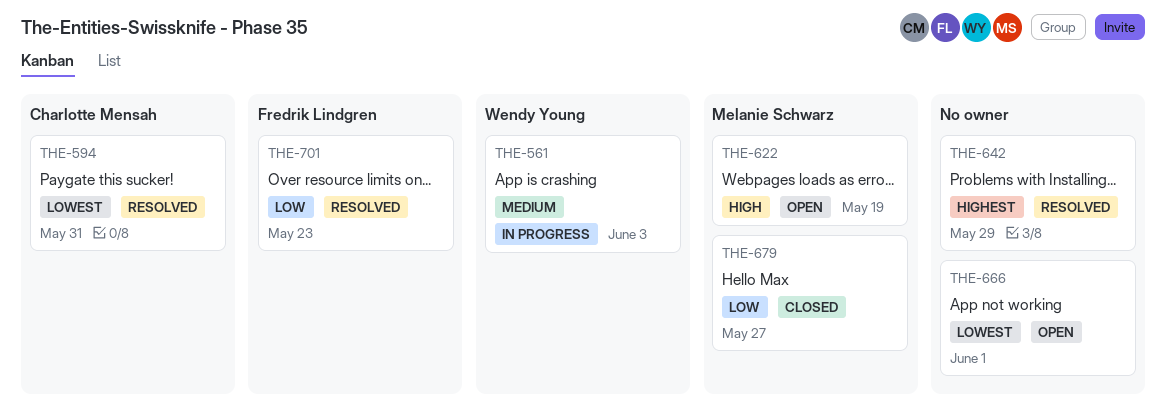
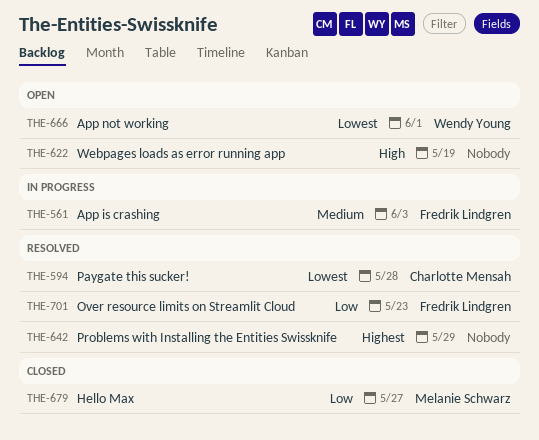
THE-561, owner: Wendy Young -> Fredrik Lindgren
THE-594, due: May 31 -> May 28
THE-622, owner: Melanie Schwarz -> none
THE-666, owner: none -> Wendy Young

